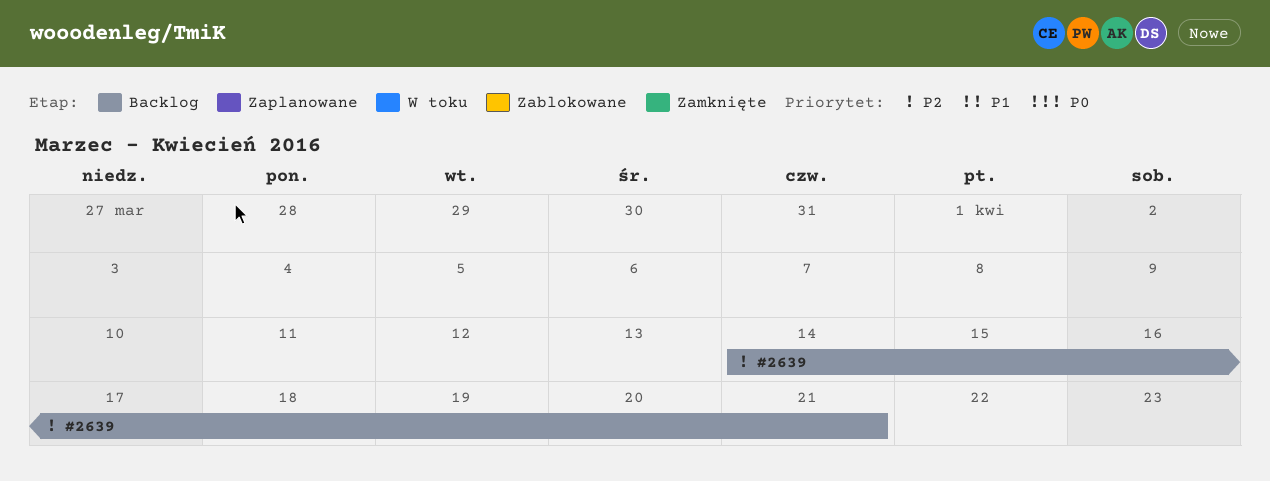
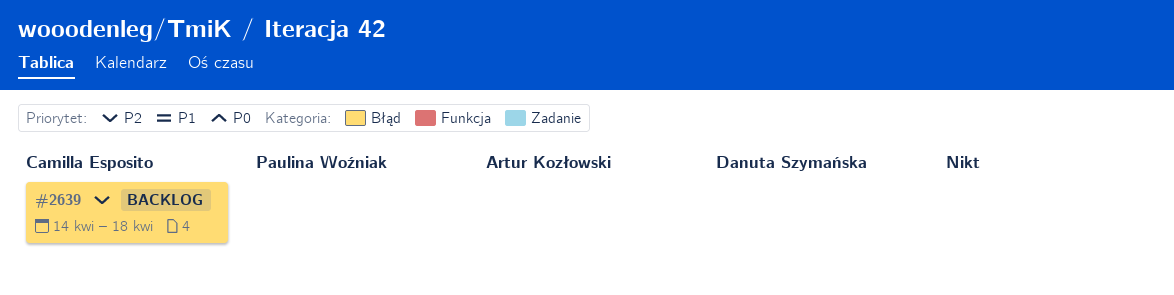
#2639, due: Apr 21 -> Apr 18

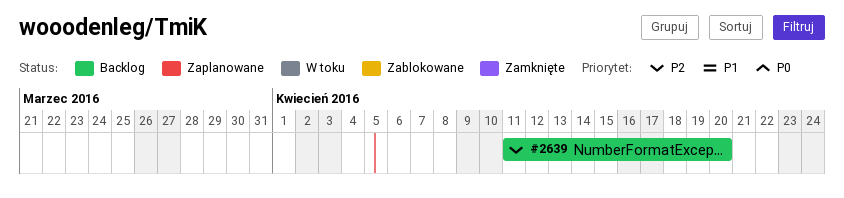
#2639, start: Apr 14 -> Apr 11
#2639, due: Apr 18 -> Apr 20

